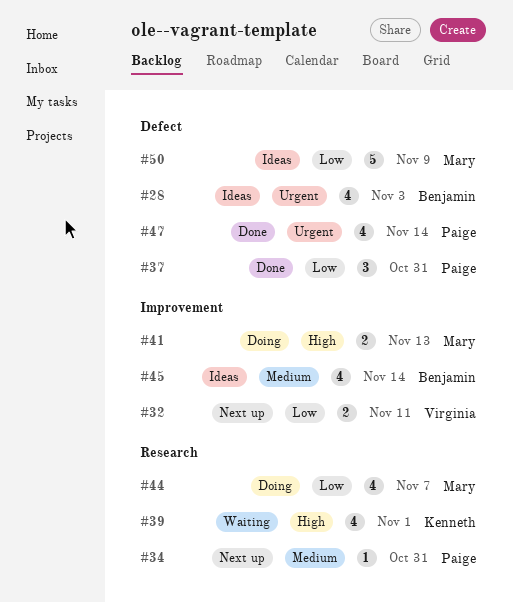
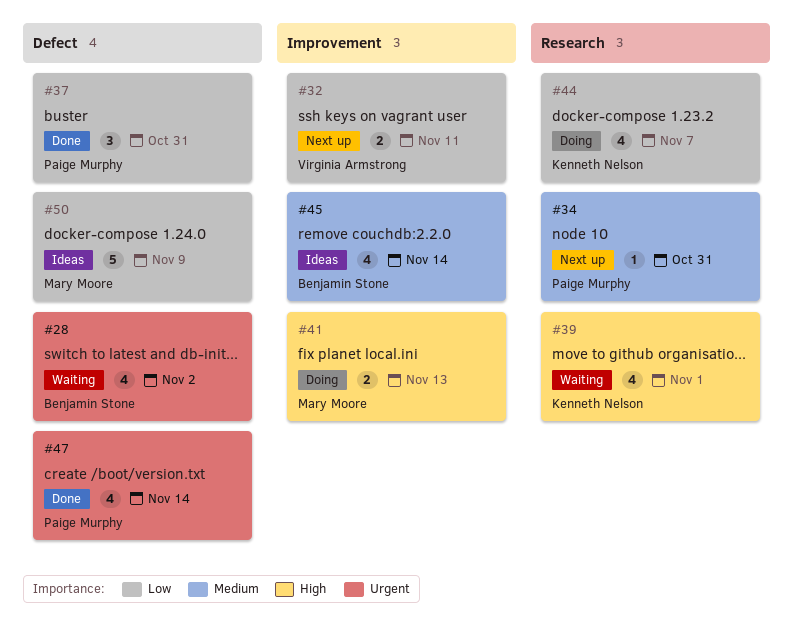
#28, status: Ideas -> Waiting
#28, due: Nov 3 -> Nov 2
#44, owner: Mary Moore -> Kenneth Nelson

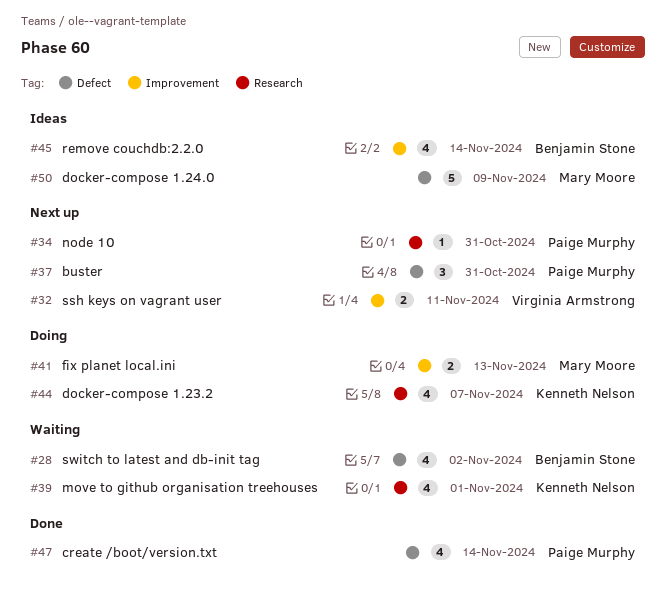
#37, status: Done -> Next up

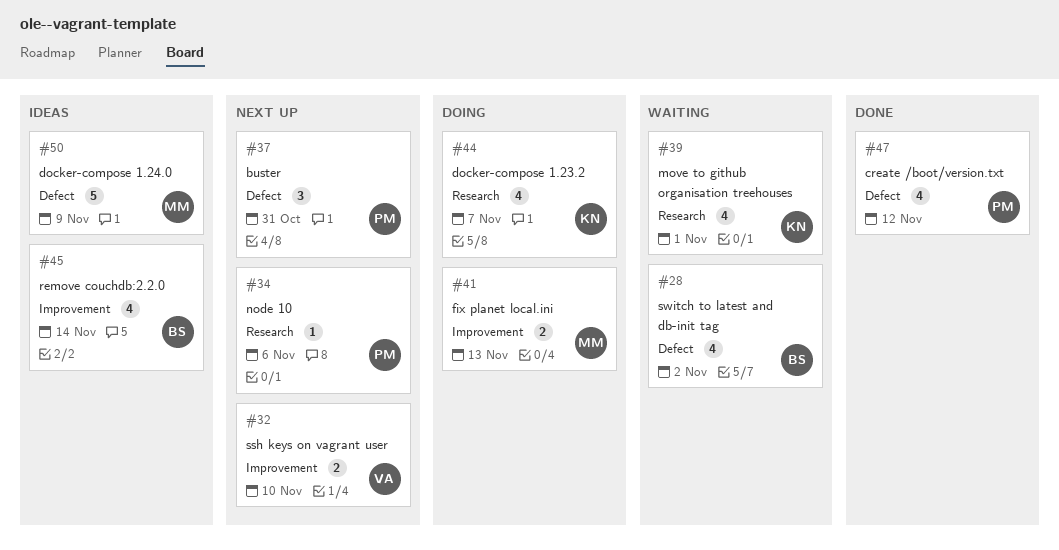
#32, due: Nov 11 -> Nov 10
#34, due: Oct 31 -> Nov 6
#47, due: Nov 14 -> Nov 12

